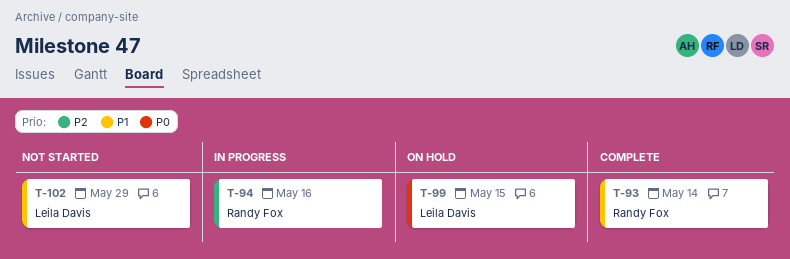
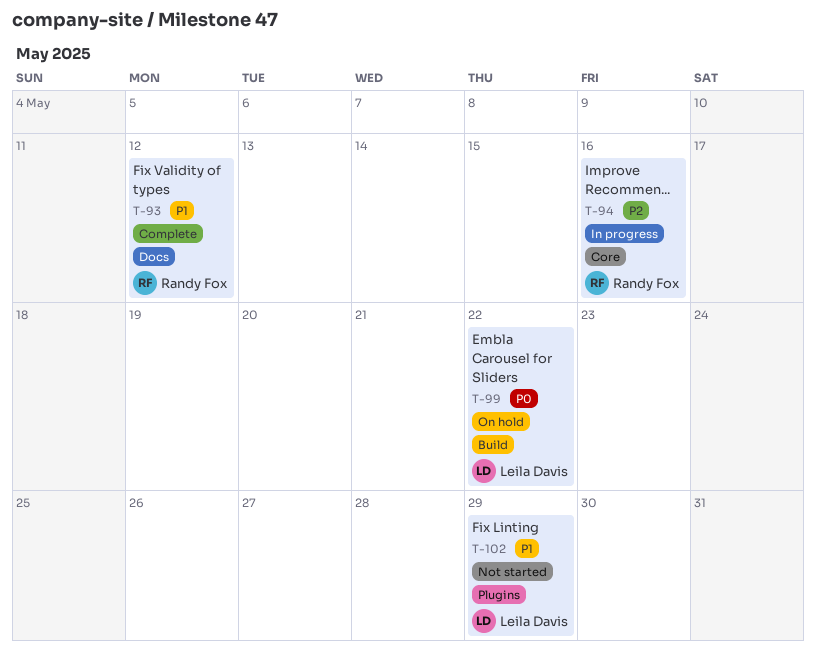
T-93, due: May 14 -> May 12
T-99, due: May 15 -> May 22

